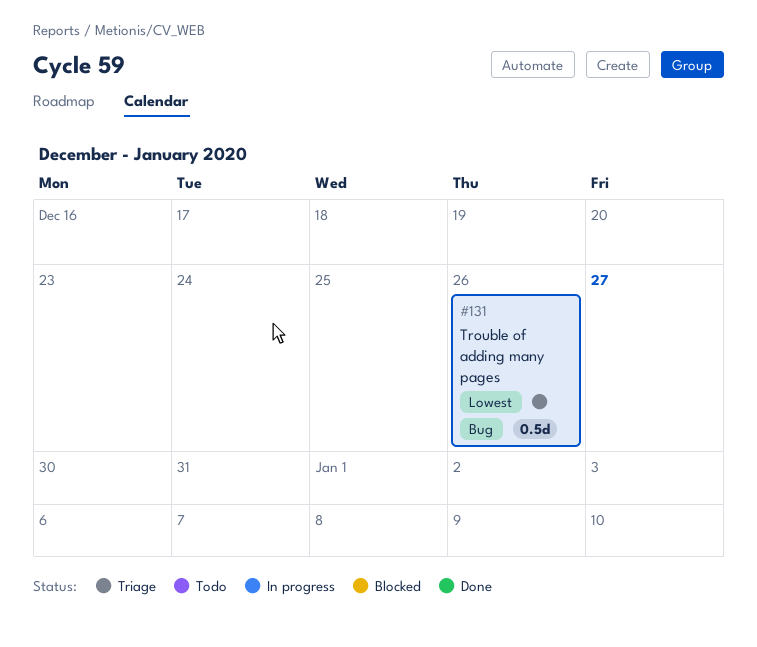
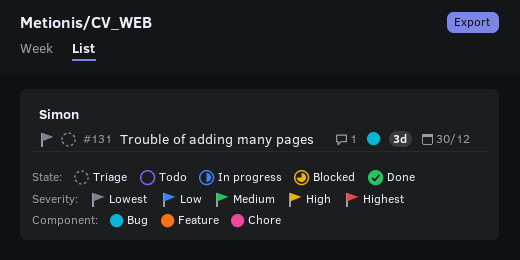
#131, estimate: 0.5d -> 3d
#131, due: Dec 26 -> Dec 30

